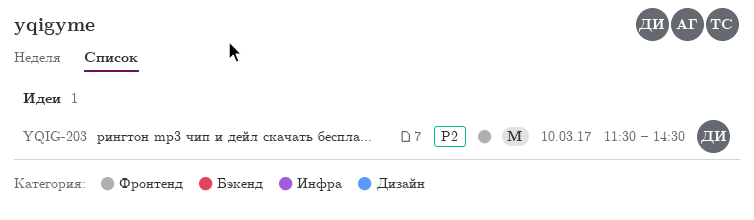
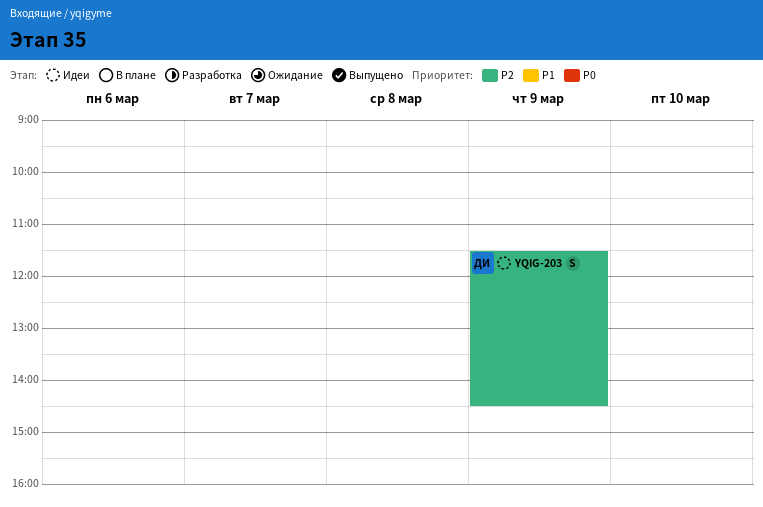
YQIG-203, estimate: M -> S
YQIG-203, day: Mar 10 -> Mar 9

